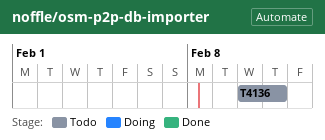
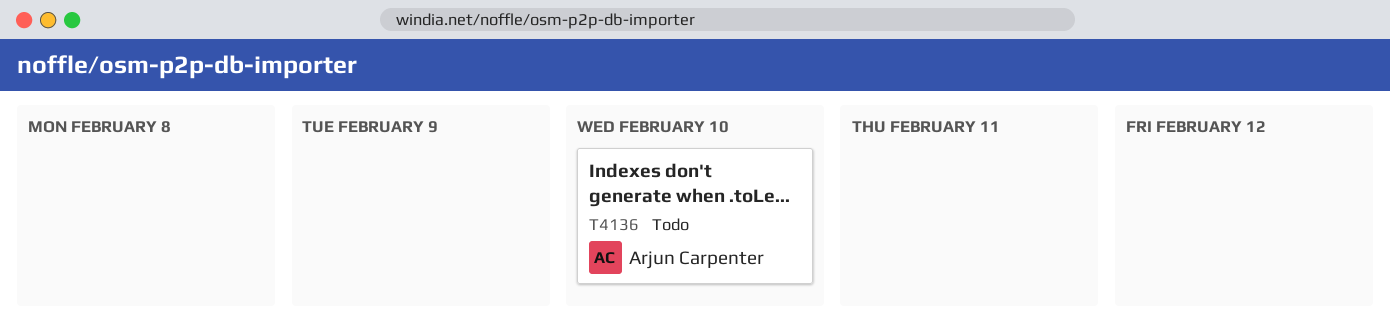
T4136, due: Feb 11 -> Feb 10

